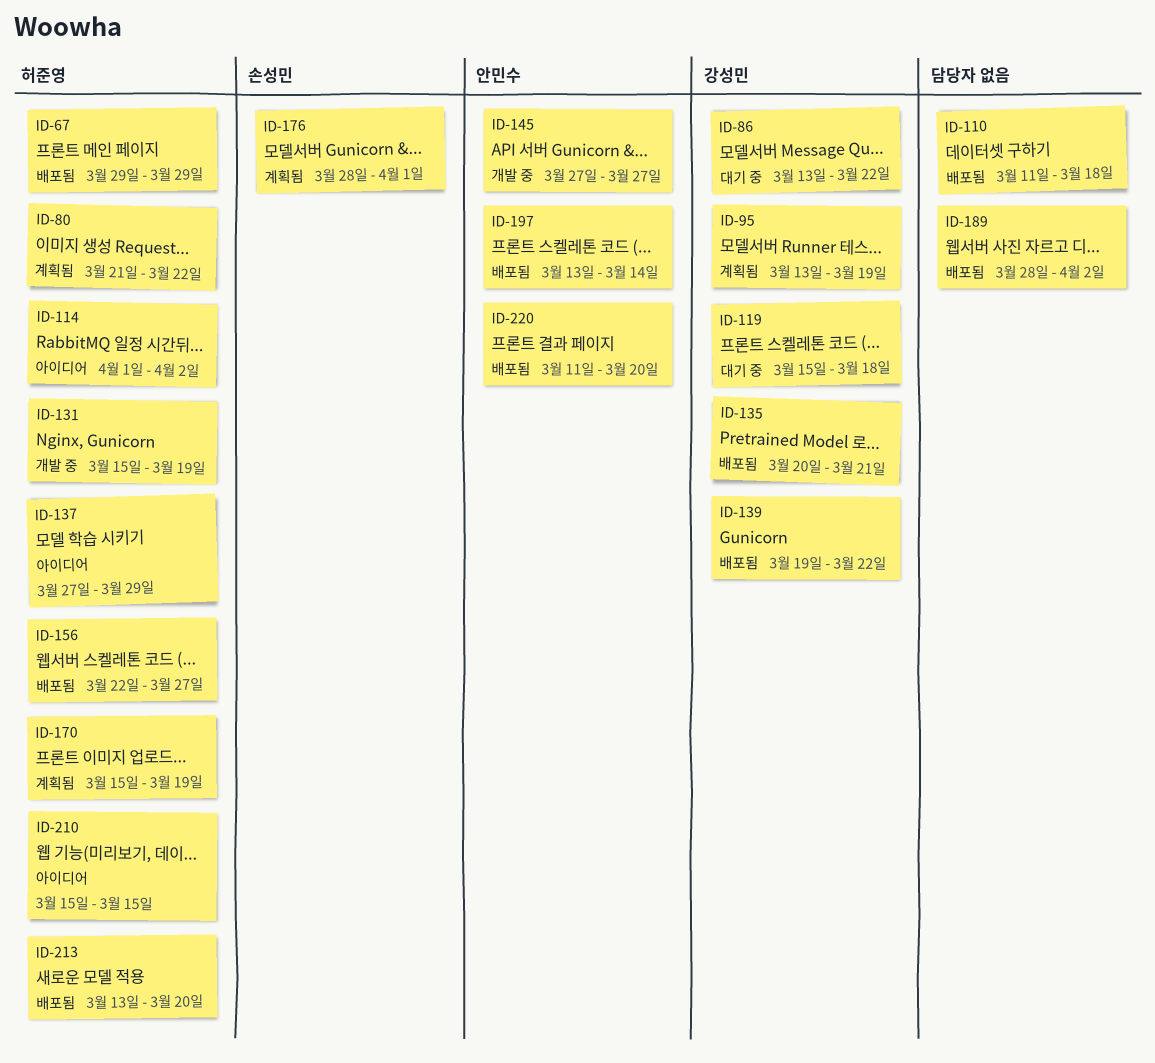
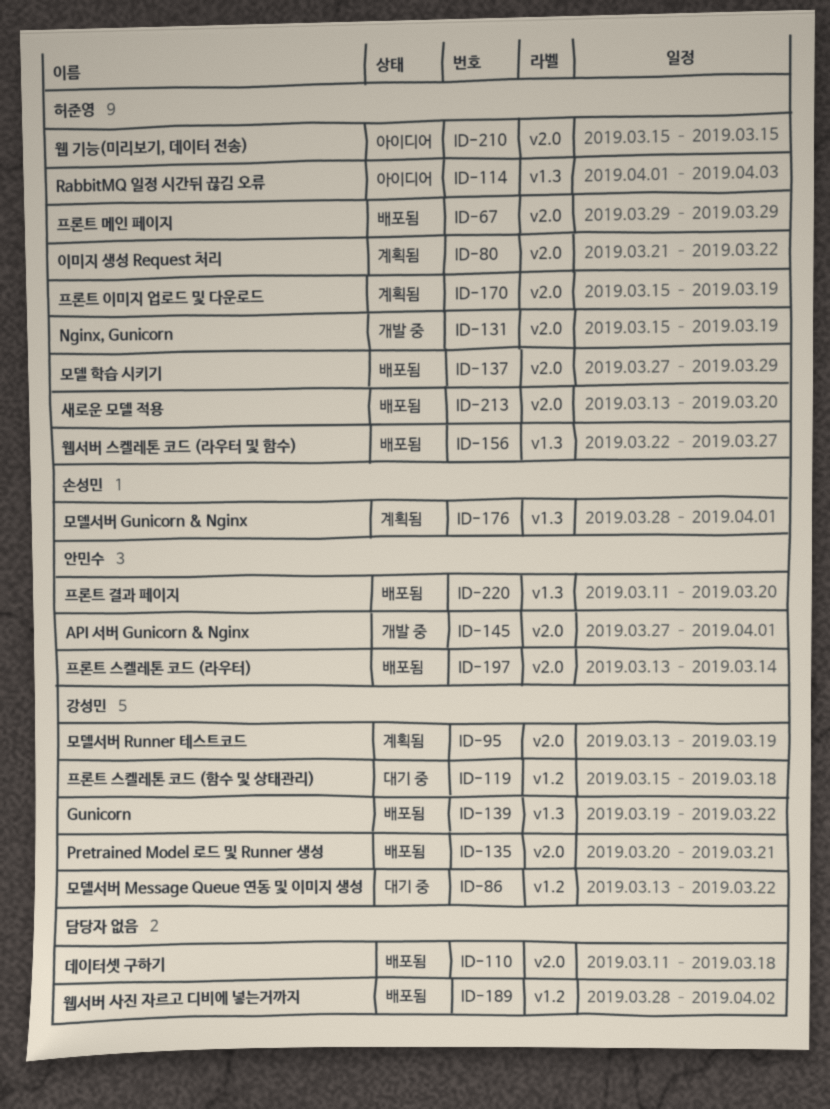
ID-114, due: Apr 2 -> Apr 3
ID-137, status: 아이디어 -> 배포됨
ID-145, due: Mar 27 -> Apr 1

